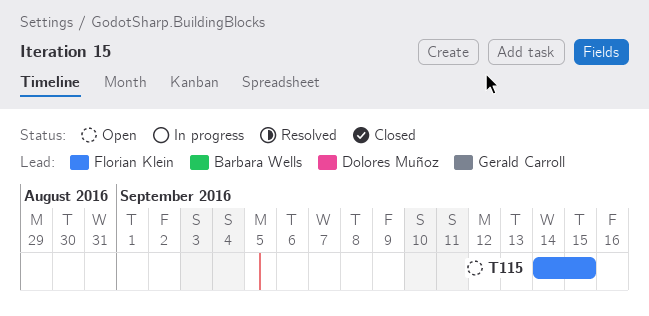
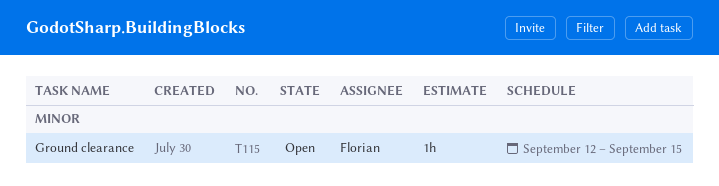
T115, start: Sep 14 -> Sep 12

